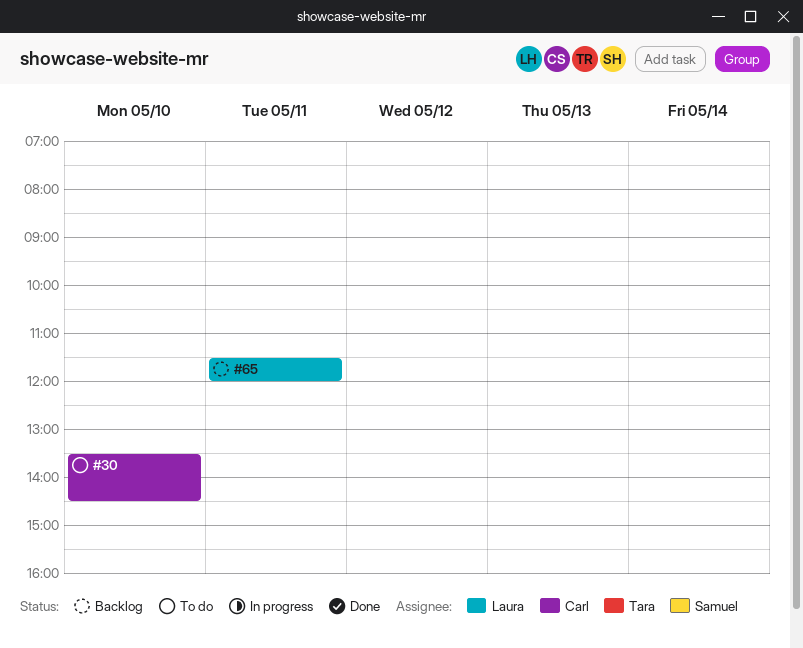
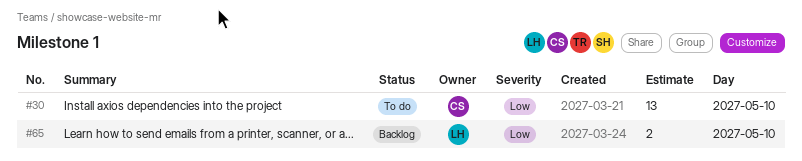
#65, day: May 11 -> May 10

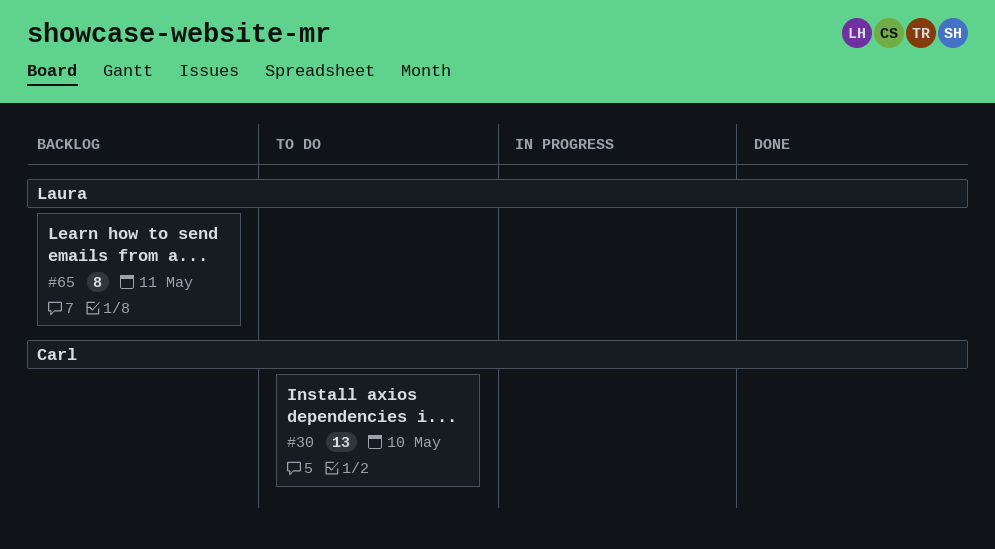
#65, estimate: 2 -> 8
#65, day: May 10 -> May 11

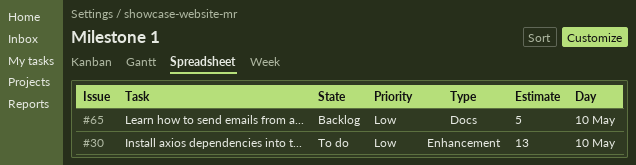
#65, estimate: 8 -> 5
#65, day: May 11 -> May 10

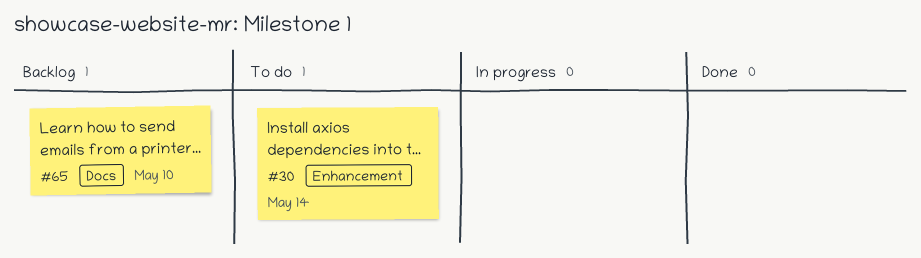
#30, day: May 10 -> May 14

